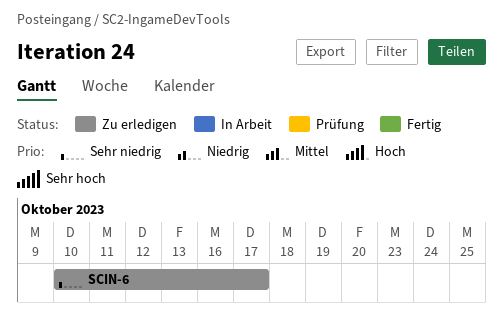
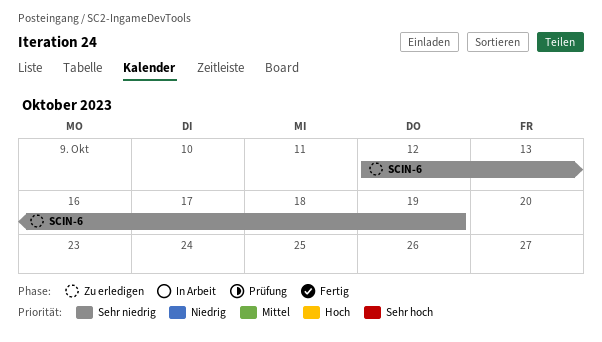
SCIN-6, start: Oct 10 -> Oct 12
SCIN-6, due: Oct 17 -> Oct 19

